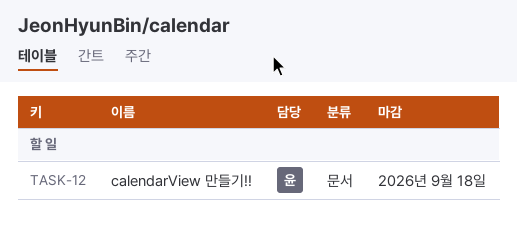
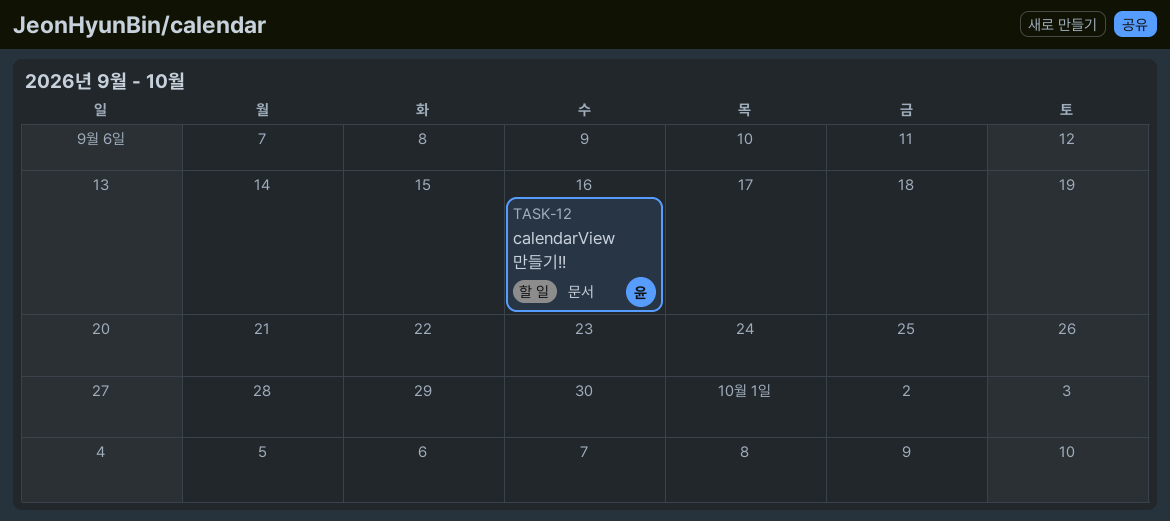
TASK-12, due: Sep 18 -> Sep 16

